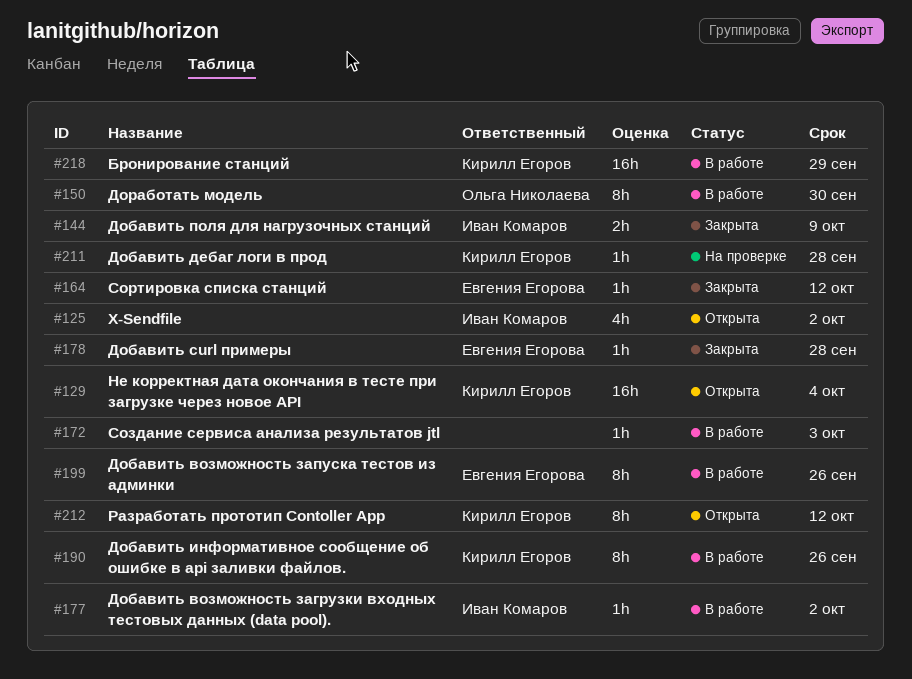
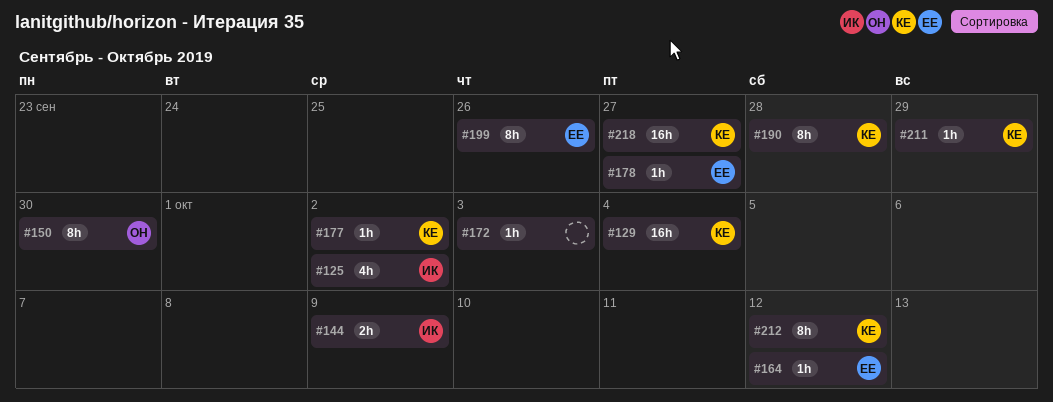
#177, owner: Иван Комаров -> Кирилл Егоров
#178, due: Sep 28 -> Sep 27
#190, due: Sep 26 -> Sep 28
#211, due: Sep 28 -> Sep 29
#218, due: Sep 29 -> Sep 27

